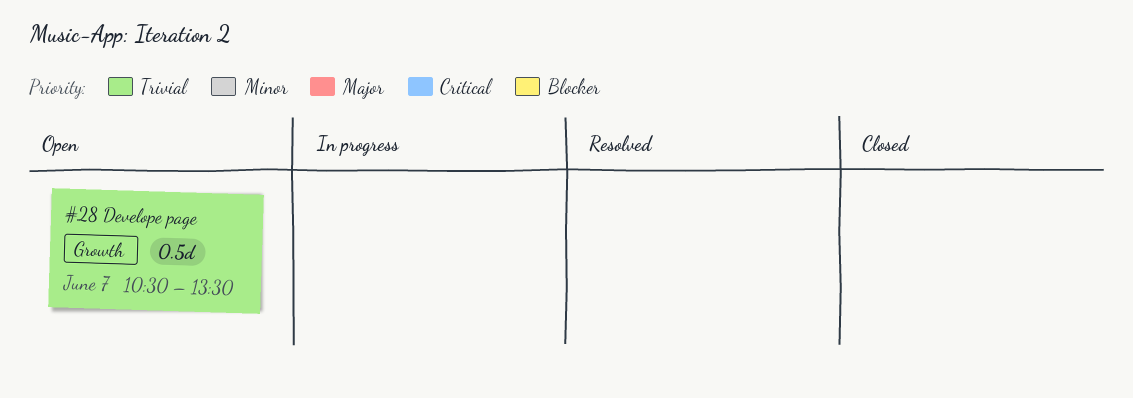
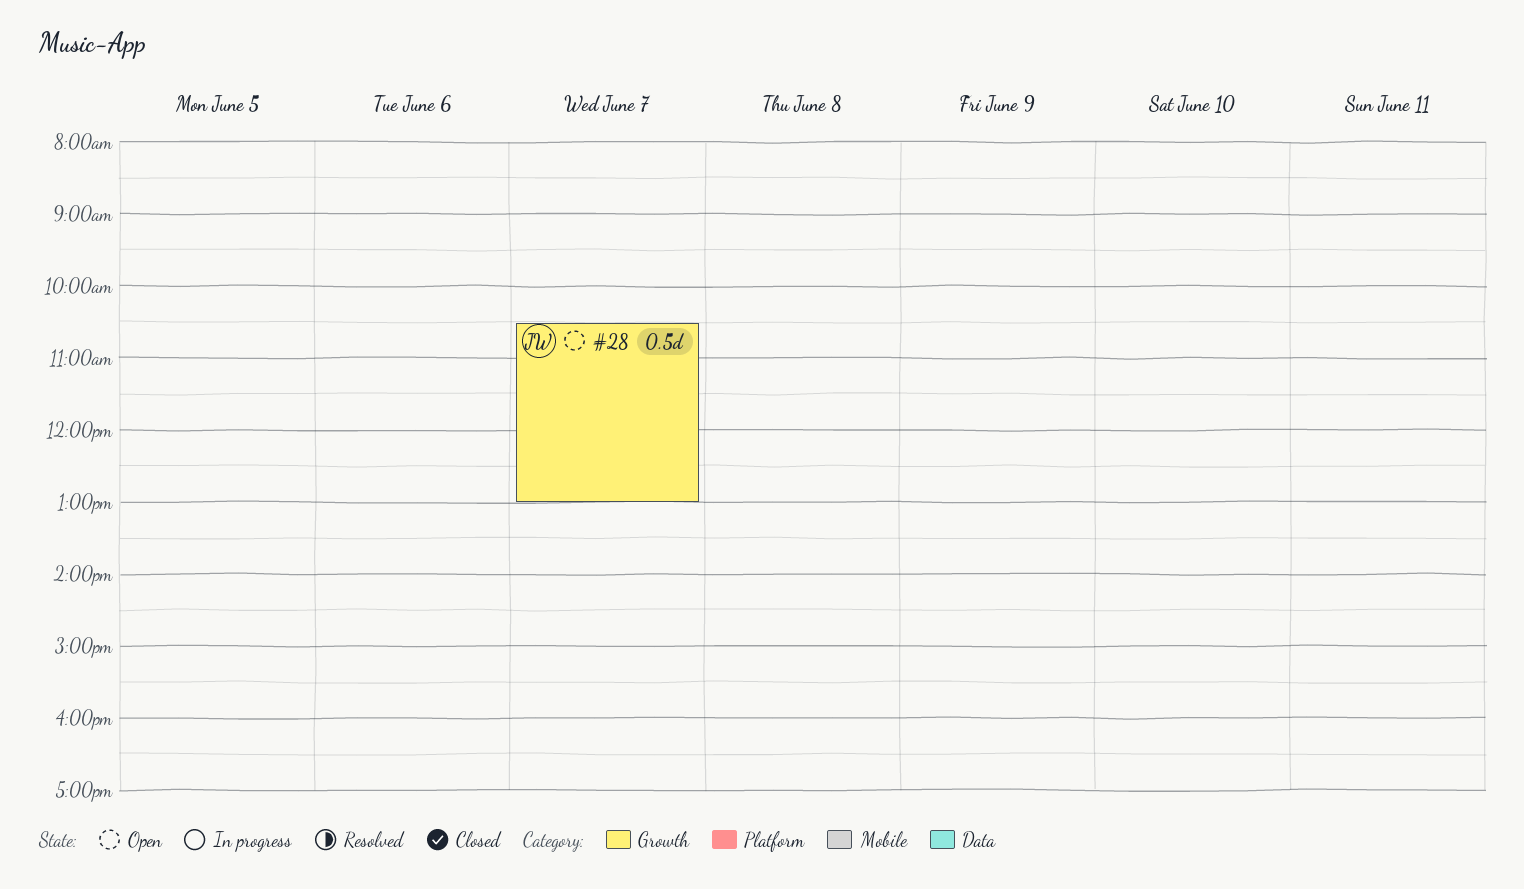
#28, ends: 13:30 -> 13:00

